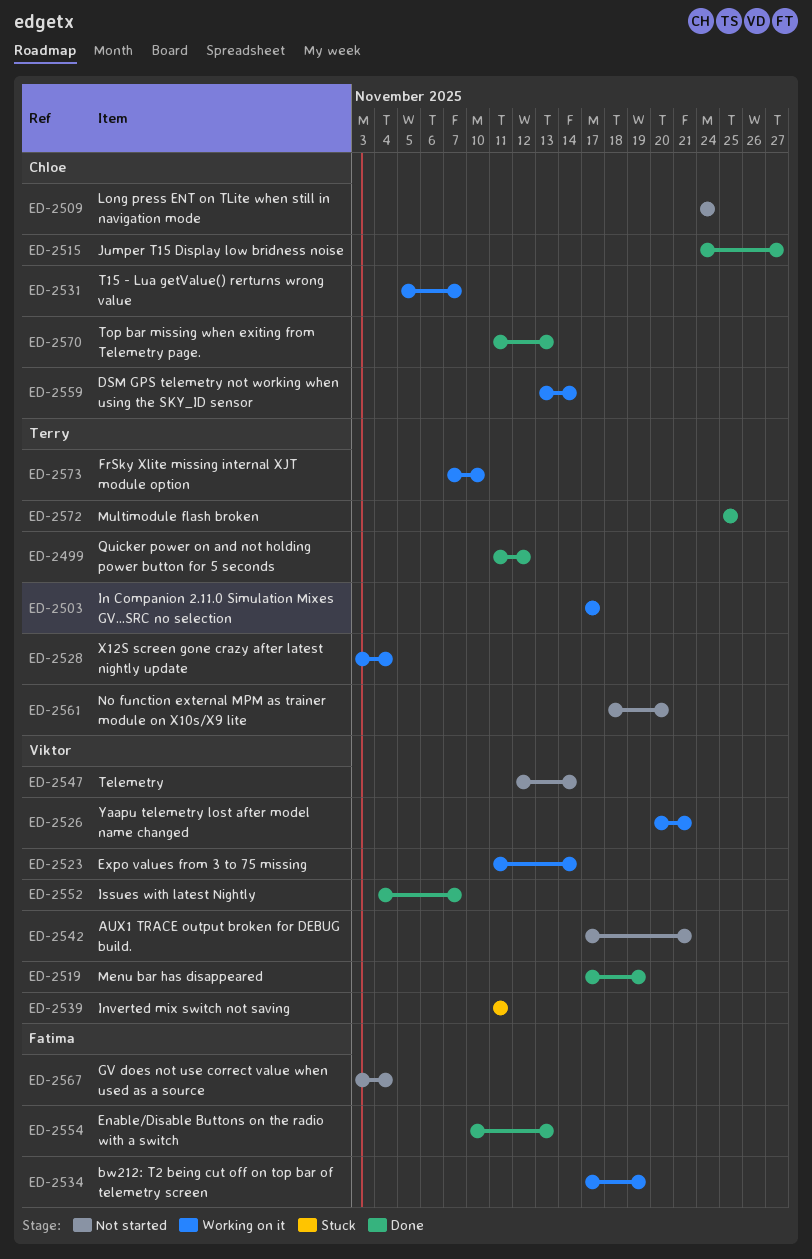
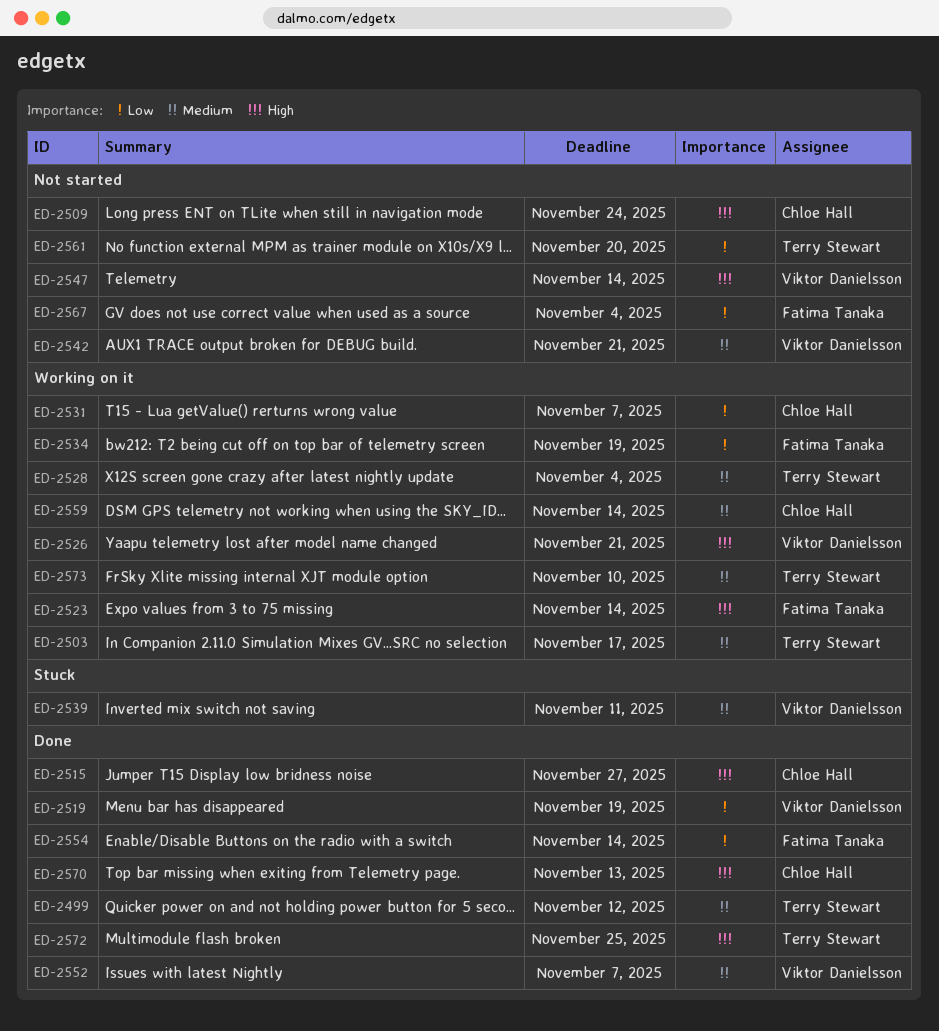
ED-2523, owner: Viktor Danielsson -> Fatima Tanaka
ED-2554, due: Nov 13 -> Nov 14

